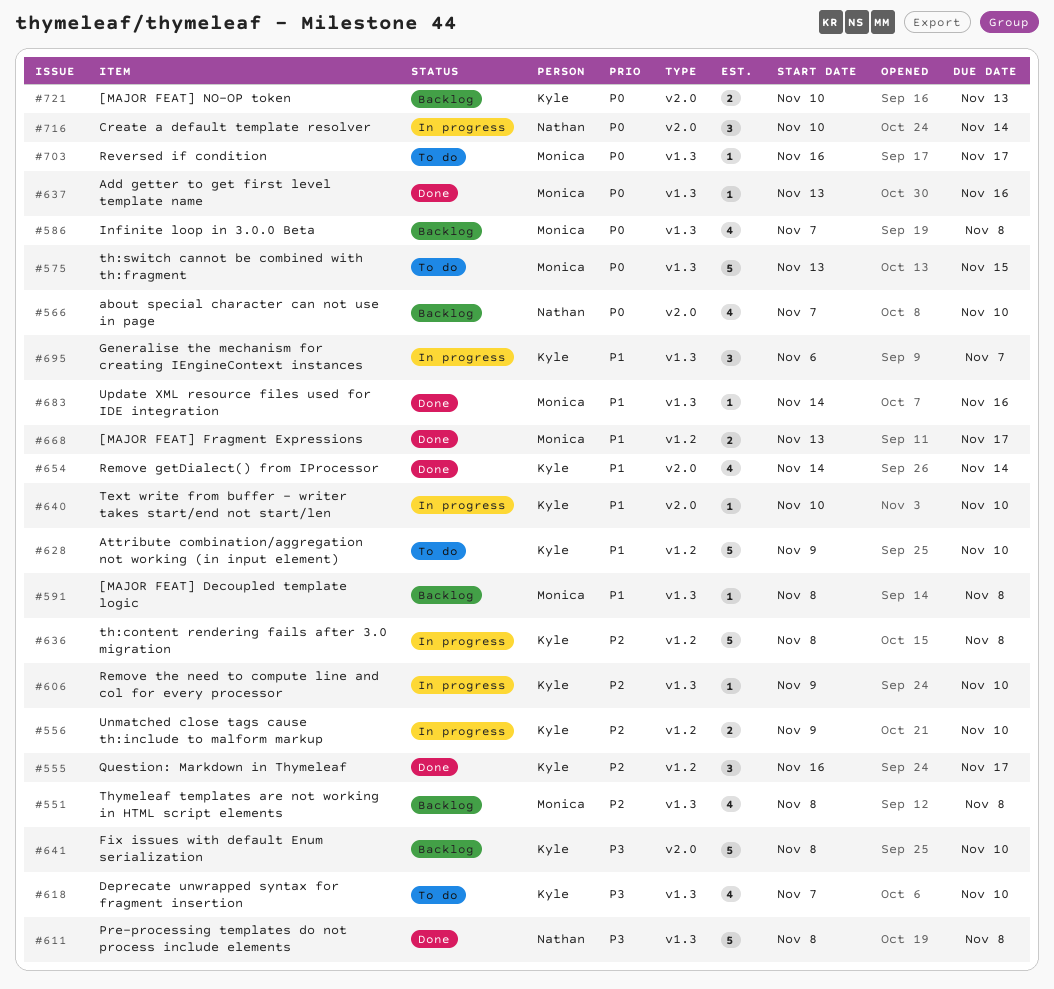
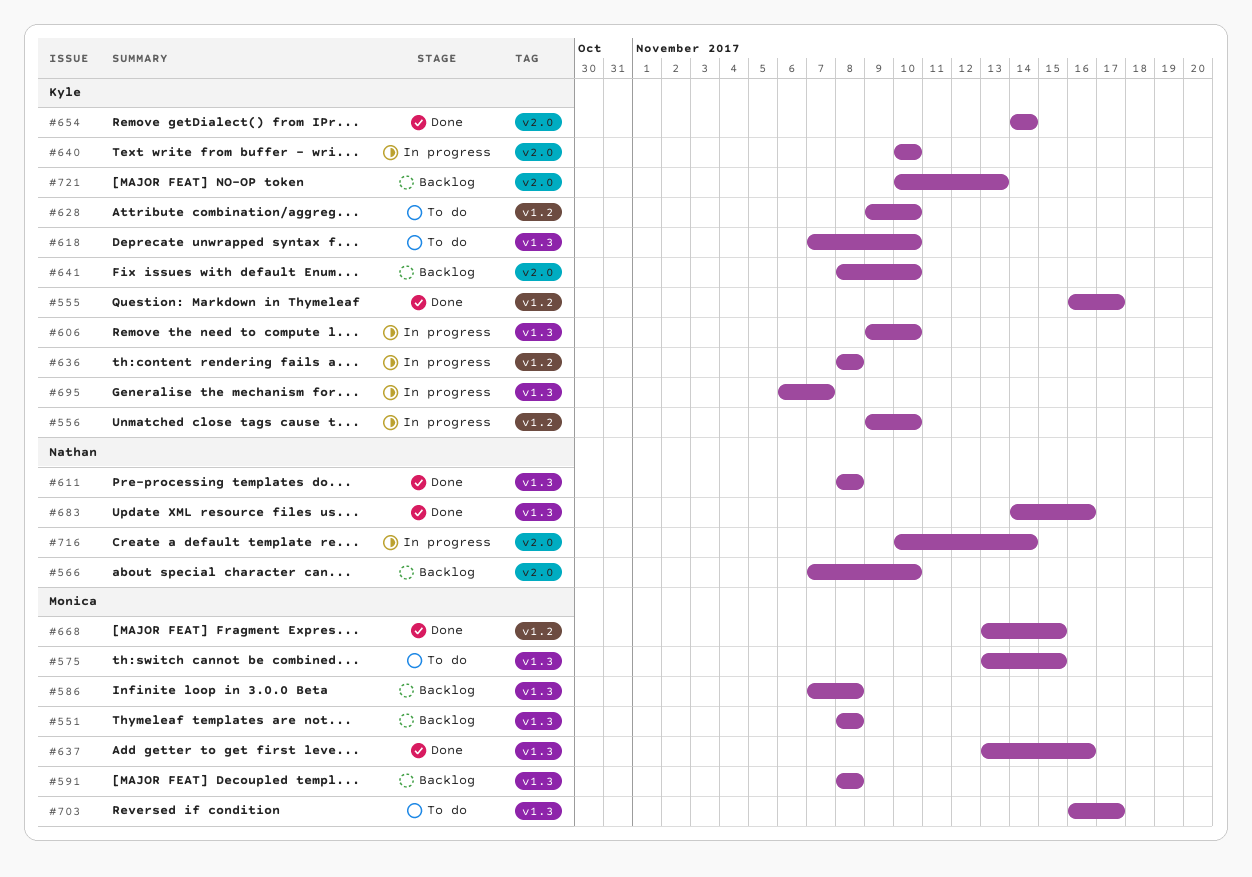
#668, due: Nov 17 -> Nov 15
#683, owner: Monica -> Nathan

